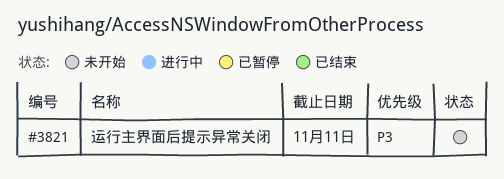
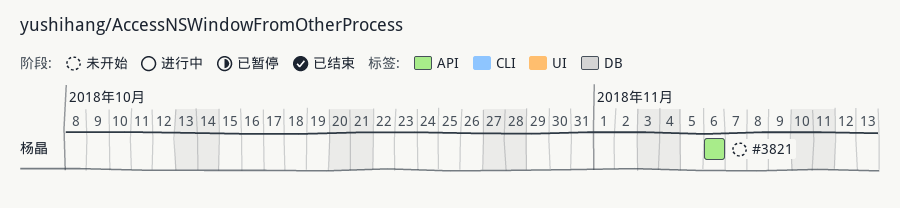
#3821, due: Nov 11 -> Nov 6

